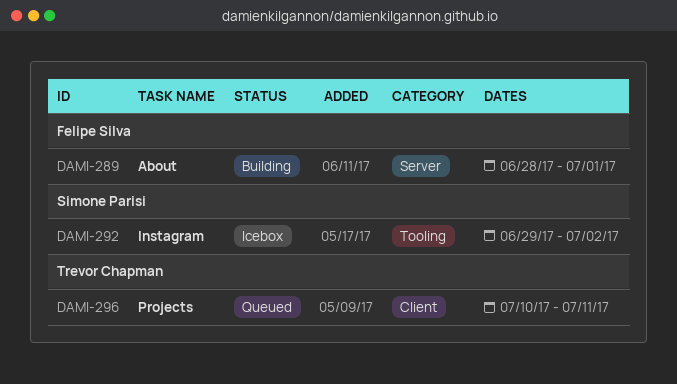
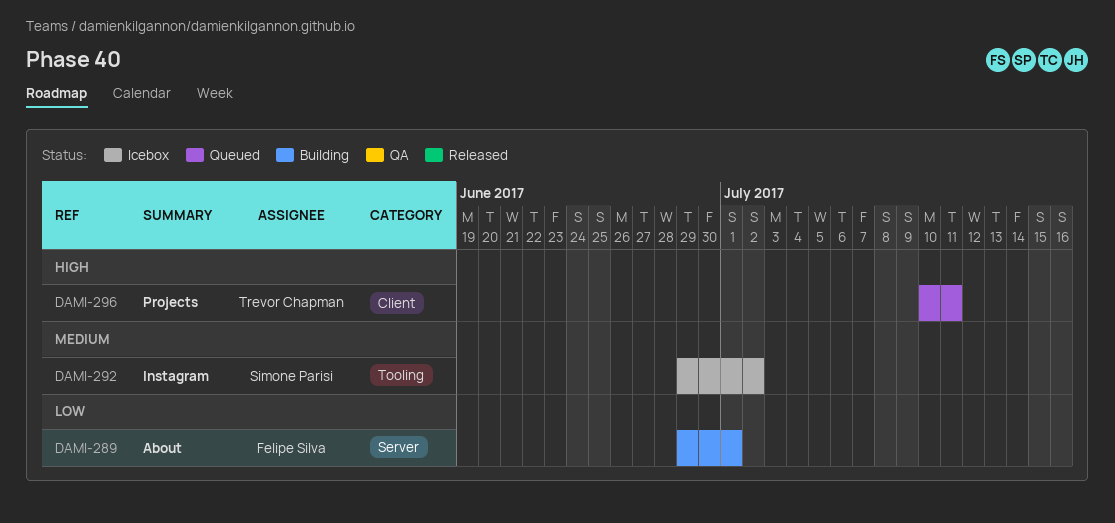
DAMI-289, start: Jun 28 -> Jun 29

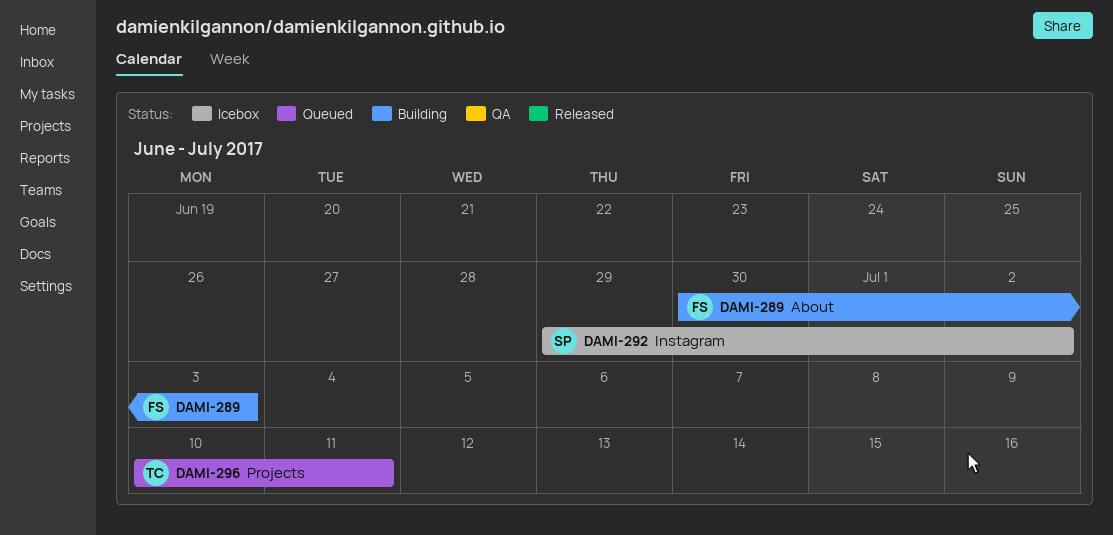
DAMI-289, start: Jun 29 -> Jun 30
DAMI-289, due: Jul 1 -> Jul 3

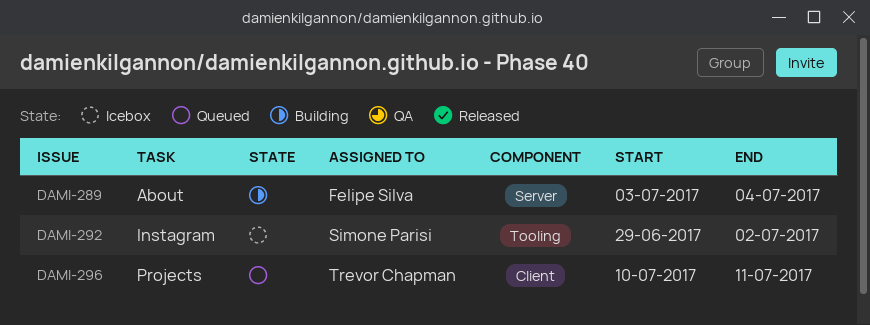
DAMI-289, start: Jun 30 -> Jul 3
DAMI-289, due: Jul 3 -> Jul 4

